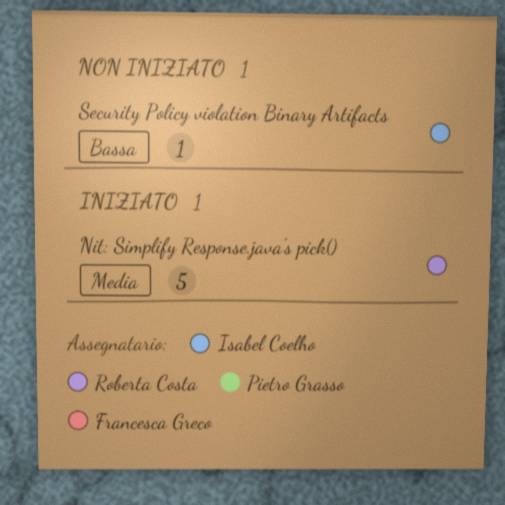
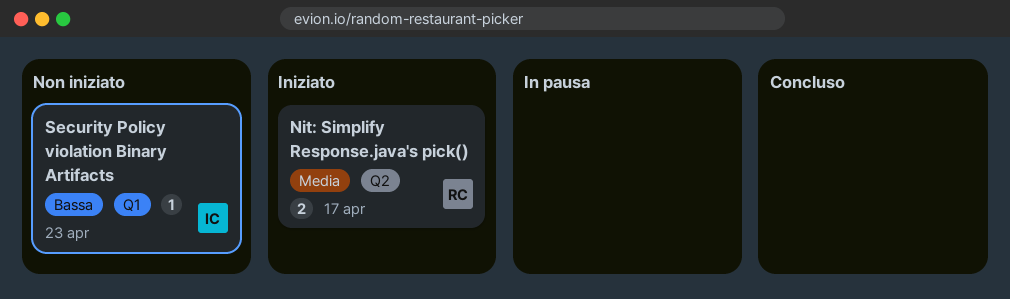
Nit: Simplify Response.java's pick(), estimate: 5 -> 2

